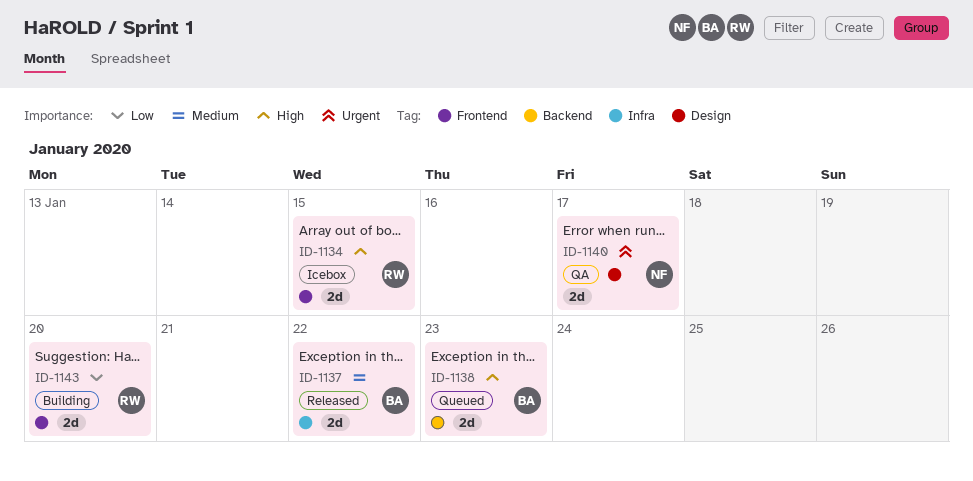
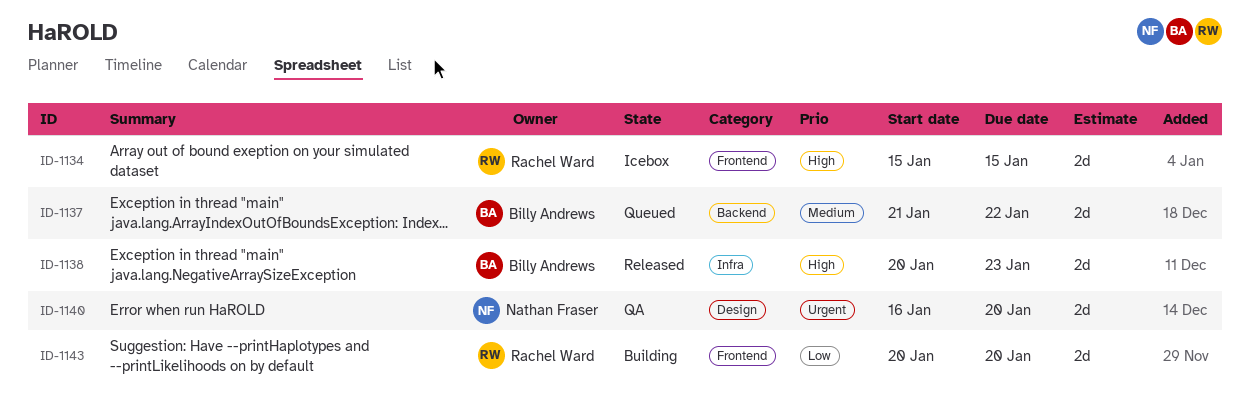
ID-1137, status: Released -> Queued
ID-1137, label: Infra -> Backend
ID-1138, status: Queued -> Released
ID-1138, label: Backend -> Infra
ID-1140, due: Jan 17 -> Jan 20

